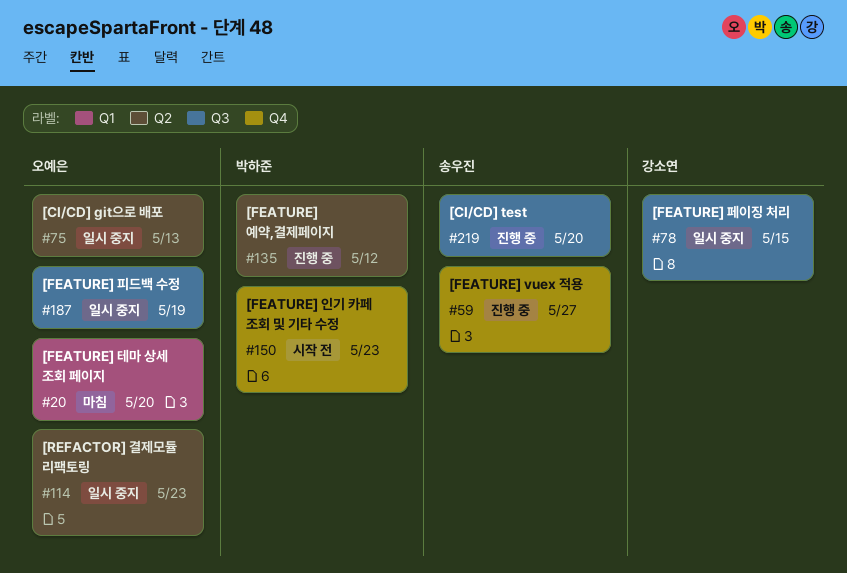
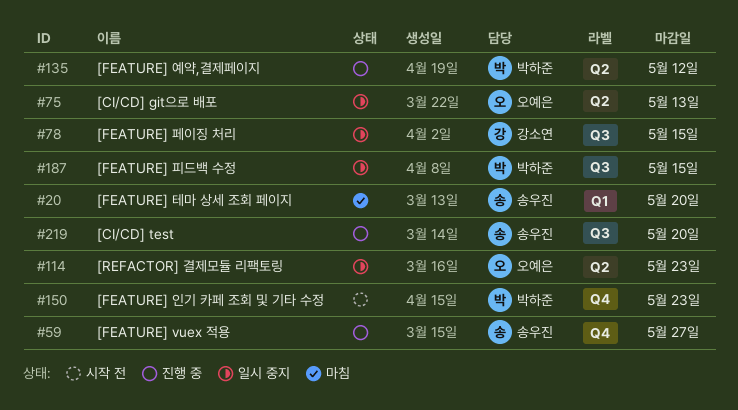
#20, owner: 오예은 -> 송우진
#187, owner: 오예은 -> 박하준
#187, due: May 19 -> May 15

